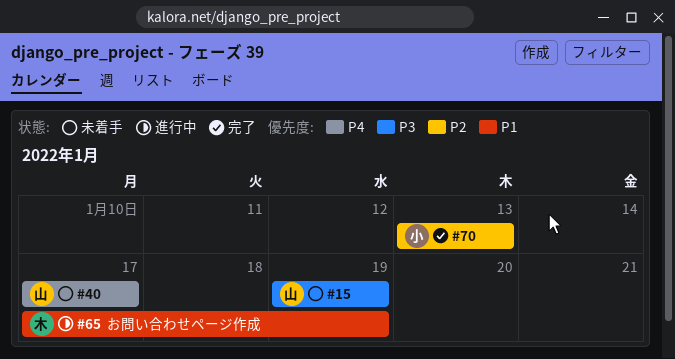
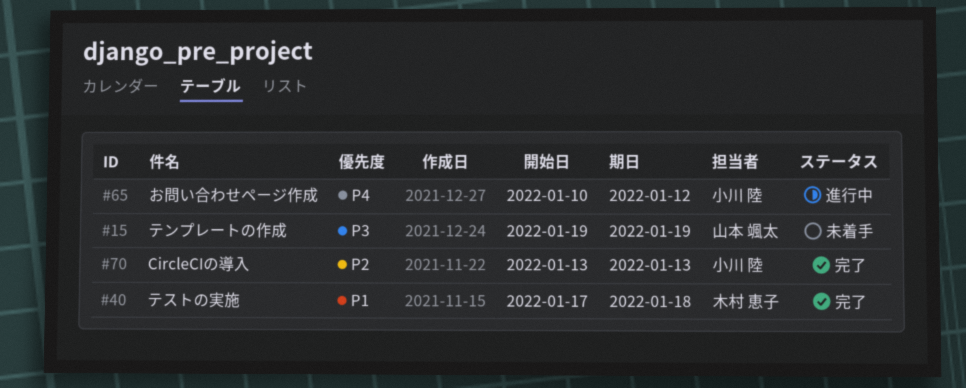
#40, status: 未着手 -> 完了
#40, owner: 山本 颯太 -> 木村 恵子
#40, priority: P4 -> P1
#40, due: Jan 17 -> Jan 18
#65, owner: 木村 恵子 -> 小川 陸
#65, priority: P1 -> P4
#65, start: Jan 17 -> Jan 10
#65, due: Jan 19 -> Jan 12

